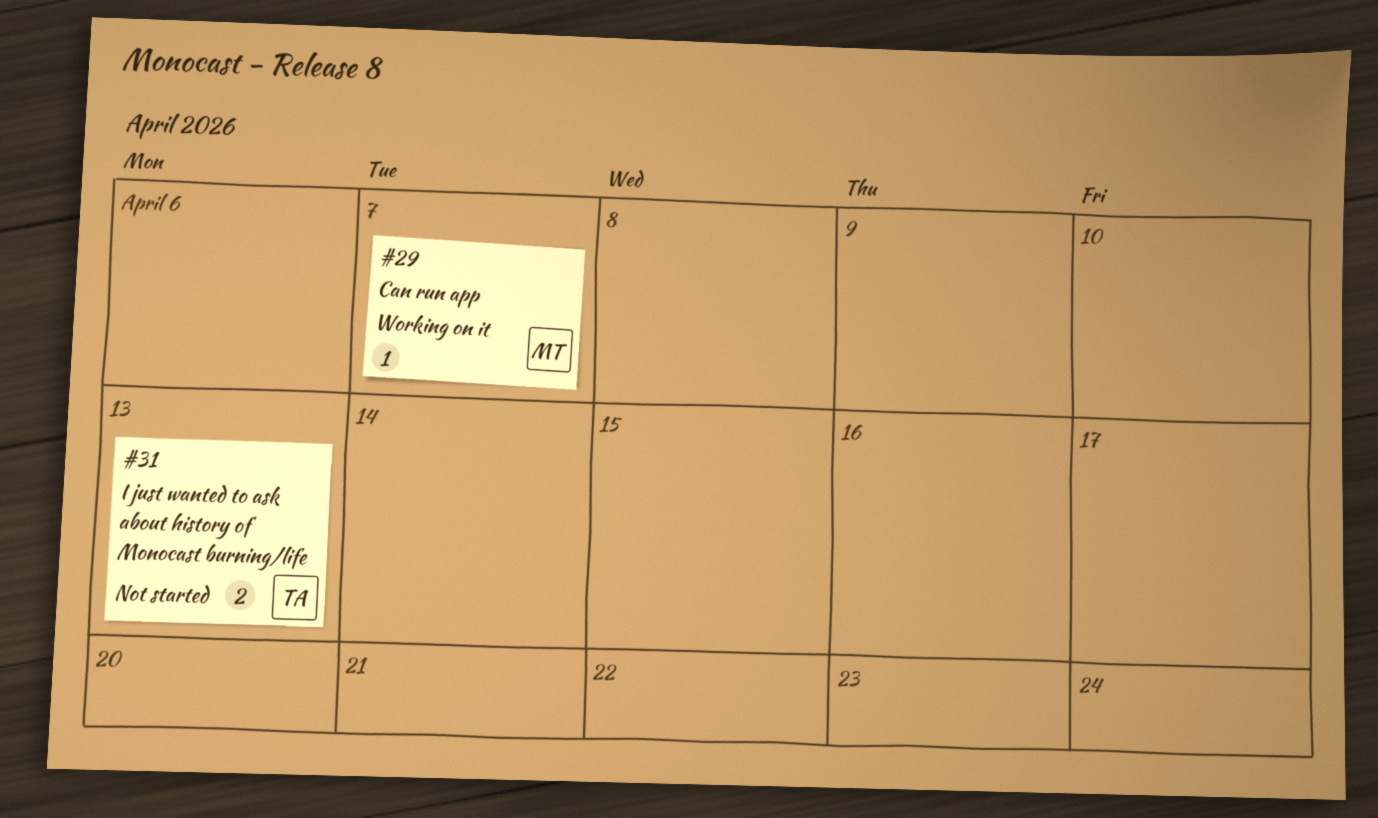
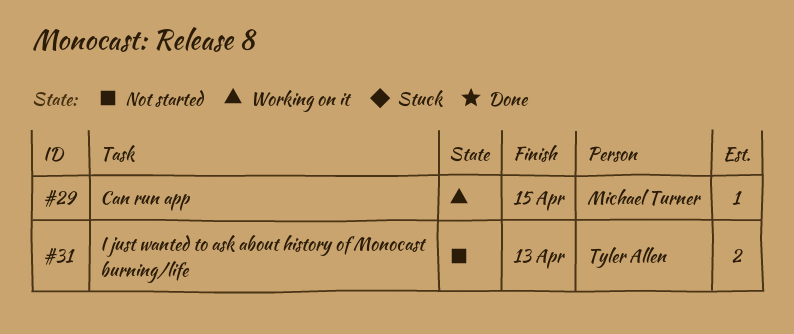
#29, due: Apr 7 -> Apr 15

